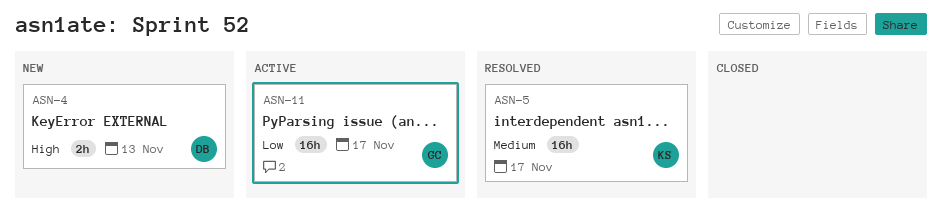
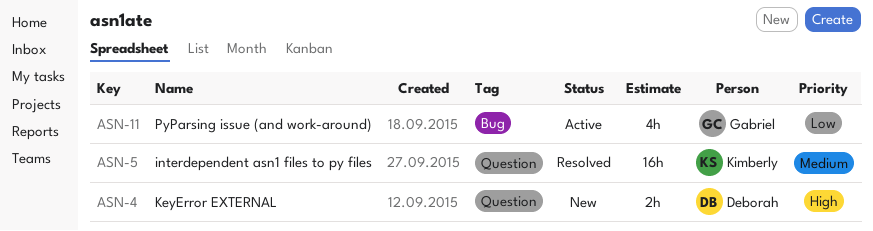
ASN-11, estimate: 16h -> 4h

